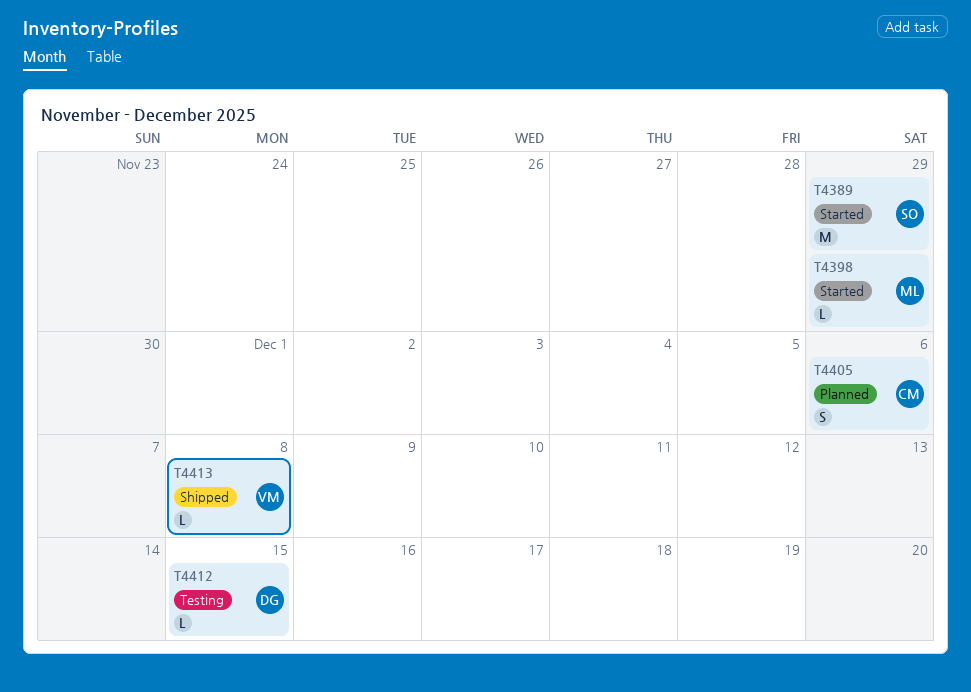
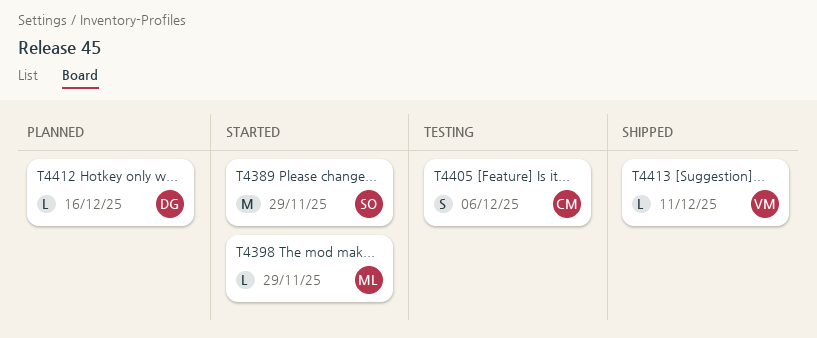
T4405, status: Planned -> Testing
T4412, status: Testing -> Planned
T4412, due: Dec 15 -> Dec 16
T4413, due: Dec 8 -> Dec 11

